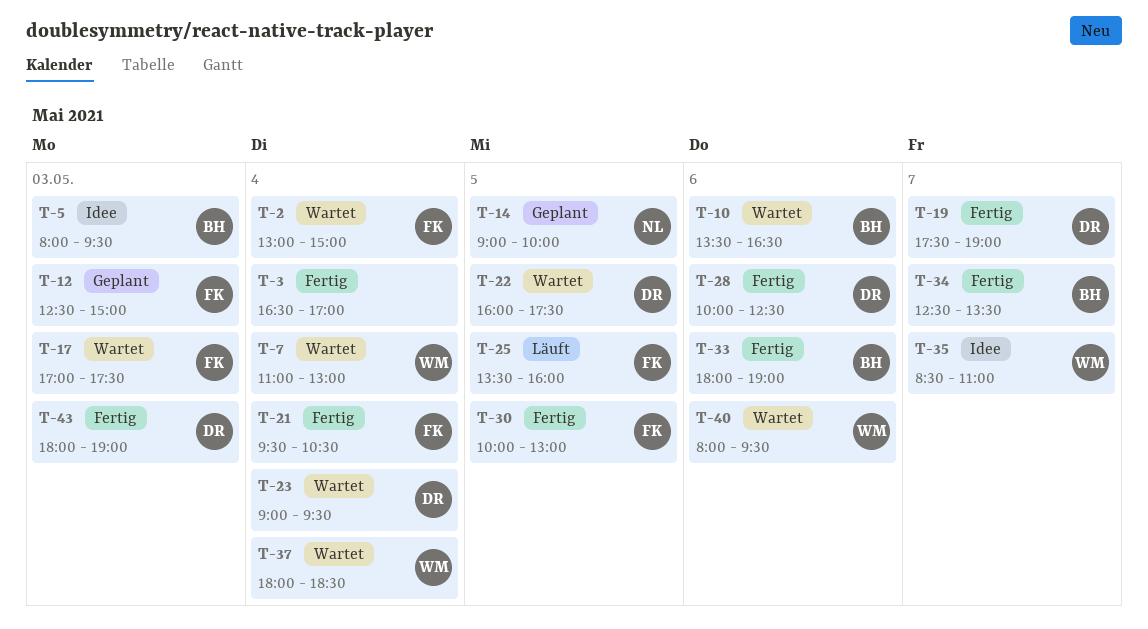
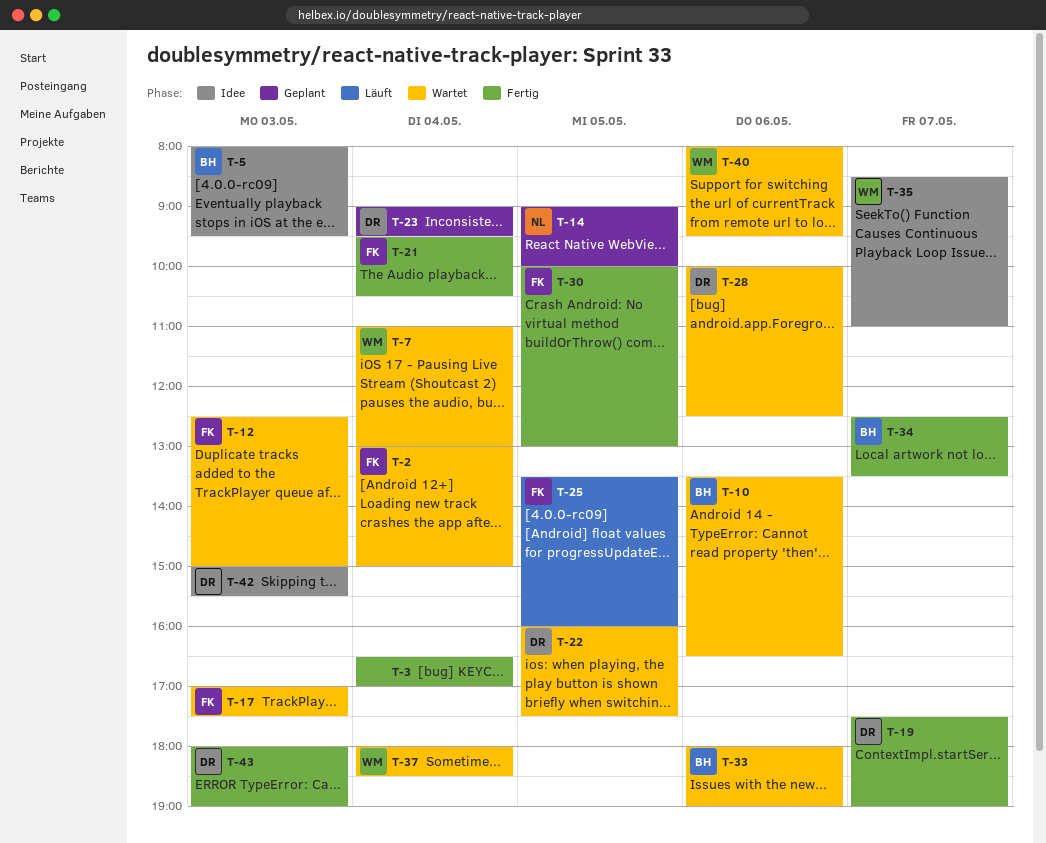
T-12, status: Geplant -> Wartet
T-23, status: Wartet -> Geplant
T-28, status: Fertig -> Wartet
T-33, status: Fertig -> Wartet
T-42: none -> present

